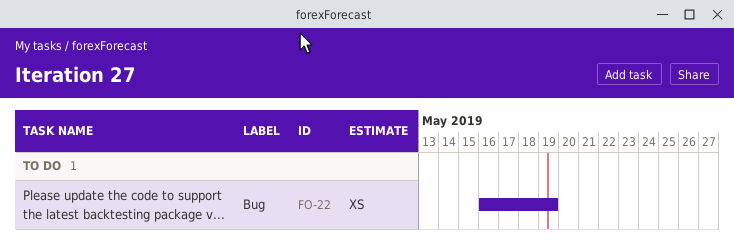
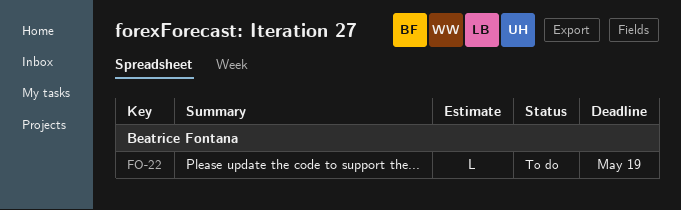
FO-22, estimate: XS -> L

